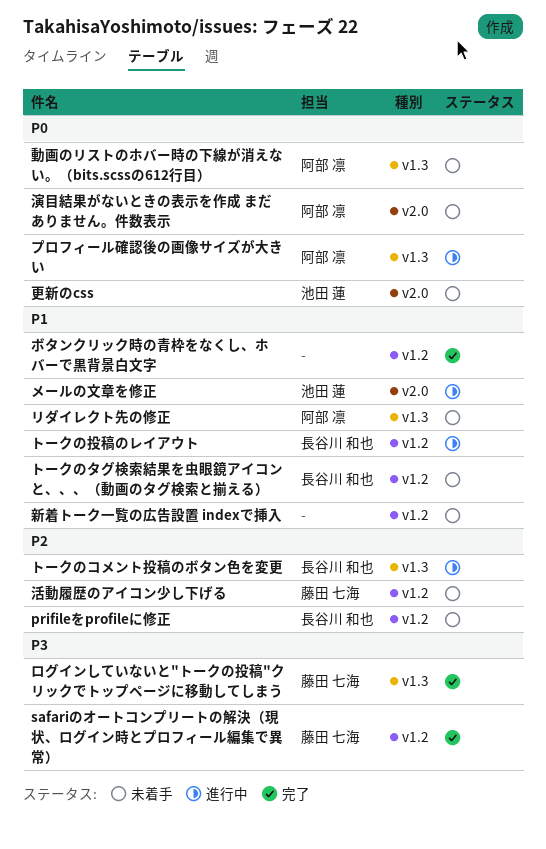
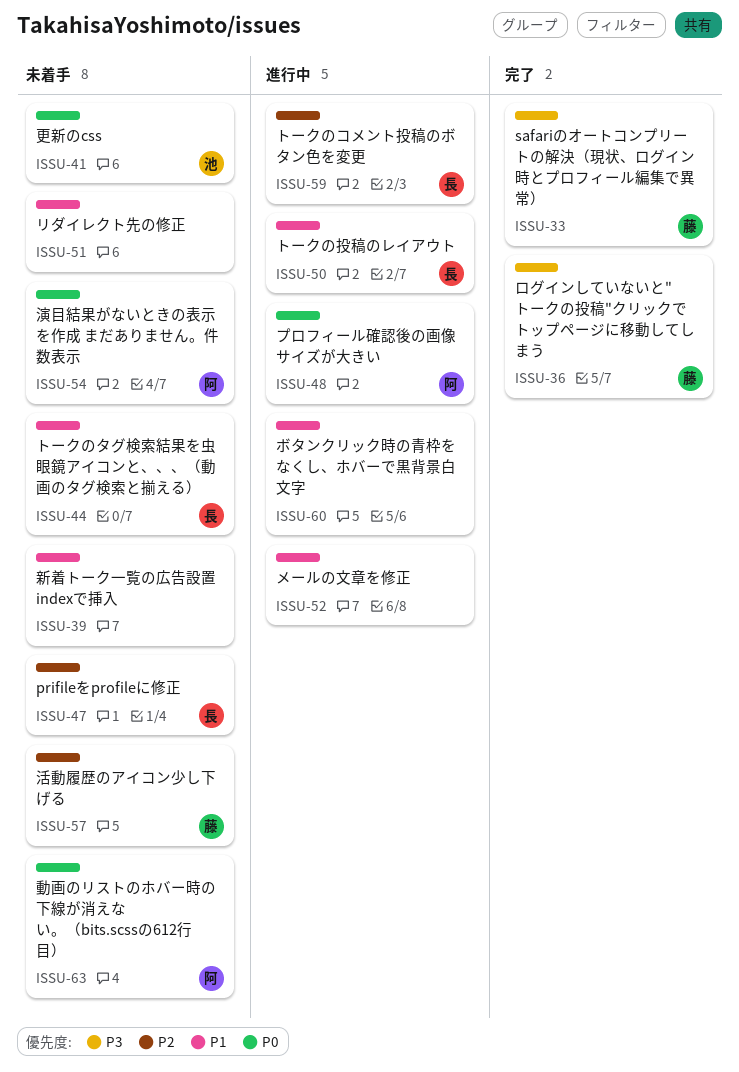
ボタンクリック時の青枠をなくし、ホバーで黒背景白文字, status: 完了 -> 進行中
メールの文章を修正, owner: 池田 蓮 -> none
リダイレクト先の修正, owner: 阿部 凛 -> none

